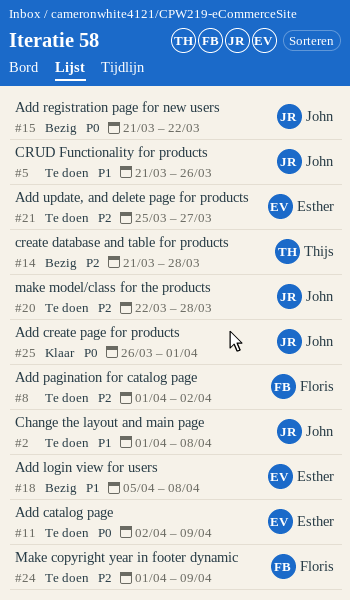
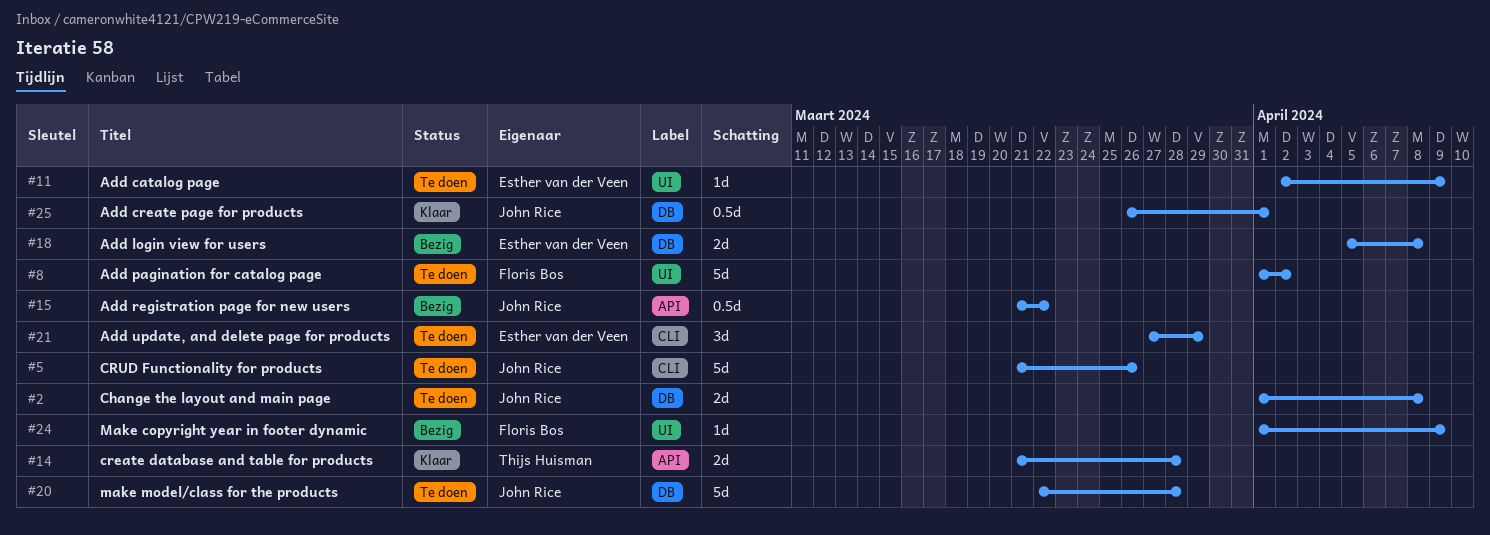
#14, status: Bezig -> Klaar
#21, start: Mar 25 -> Mar 27
#21, due: Mar 27 -> Mar 29
#24, status: Te doen -> Bezig

